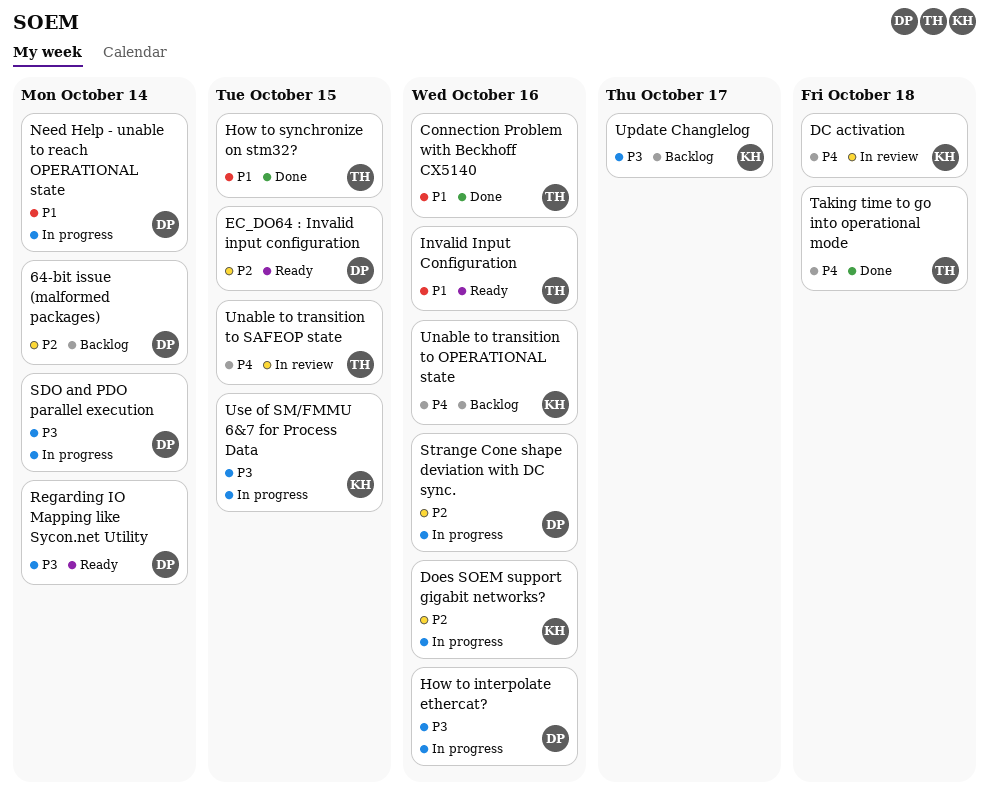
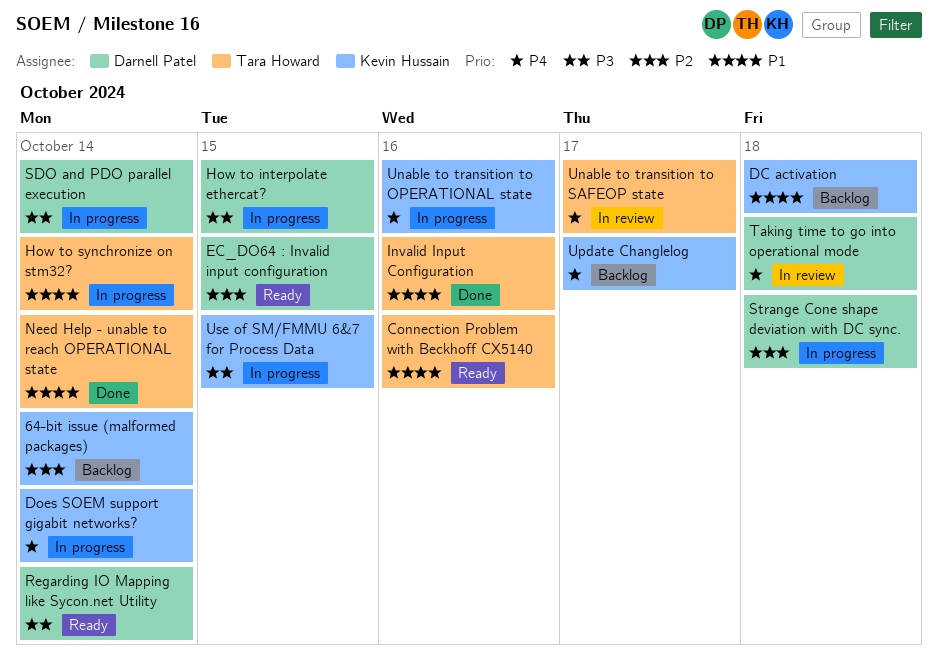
64-bit issue (malformed packages), owner: Darnell Patel -> Kevin Hussain
Connection Problem with Beckhoff CX5140, status: Done -> Ready
DC activation, status: In review -> Backlog
DC activation, priority: P4 -> P1
Does SOEM support gigabit networks?, priority: P2 -> P4
Does SOEM support gigabit networks?, due: Oct 16 -> Oct 14
How to interpolate ethercat?, due: Oct 16 -> Oct 15
How to synchronize on stm32?, status: Done -> In progress
How to synchronize on stm32?, due: Oct 15 -> Oct 14
Invalid Input Configuration, status: Ready -> Done
Need Help - unable to reach OPERATIONAL state, status: In progress -> Done
Need Help - unable to reach OPERATIONAL state, owner: Darnell Patel -> Tara Howard
Strange Cone shape deviation with DC sync., due: Oct 16 -> Oct 18
Taking time to go into operational mode, status: Done -> In review
Taking time to go into operational mode, owner: Tara Howard -> Darnell Patel
Unable to transition to OPERATIONAL state, status: Backlog -> In progress
Unable to transition to SAFEOP state, due: Oct 15 -> Oct 17
Update Changlelog, priority: P3 -> P4

